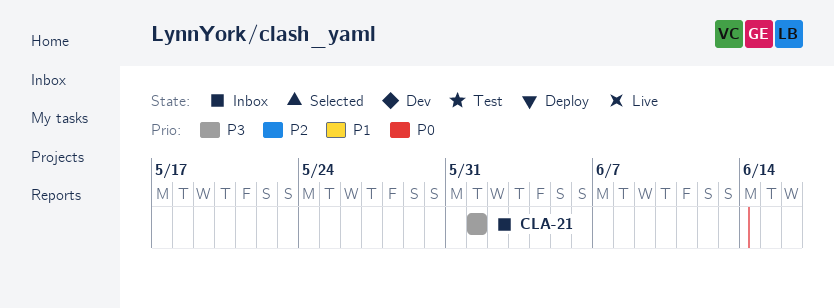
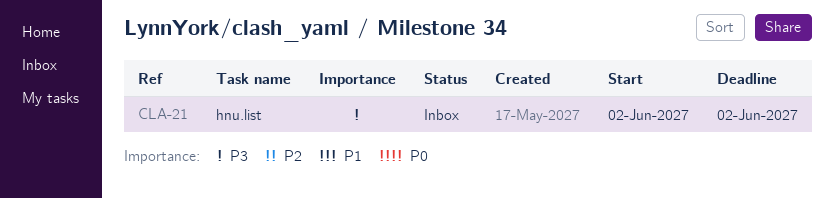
CLA-21, start: Jun 1 -> Jun 2
CLA-21, due: Jun 1 -> Jun 2

